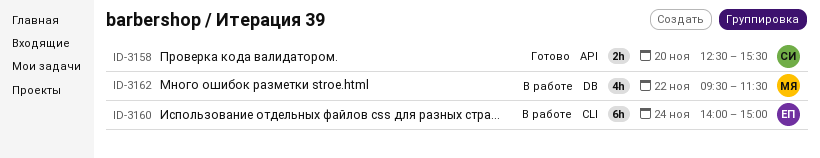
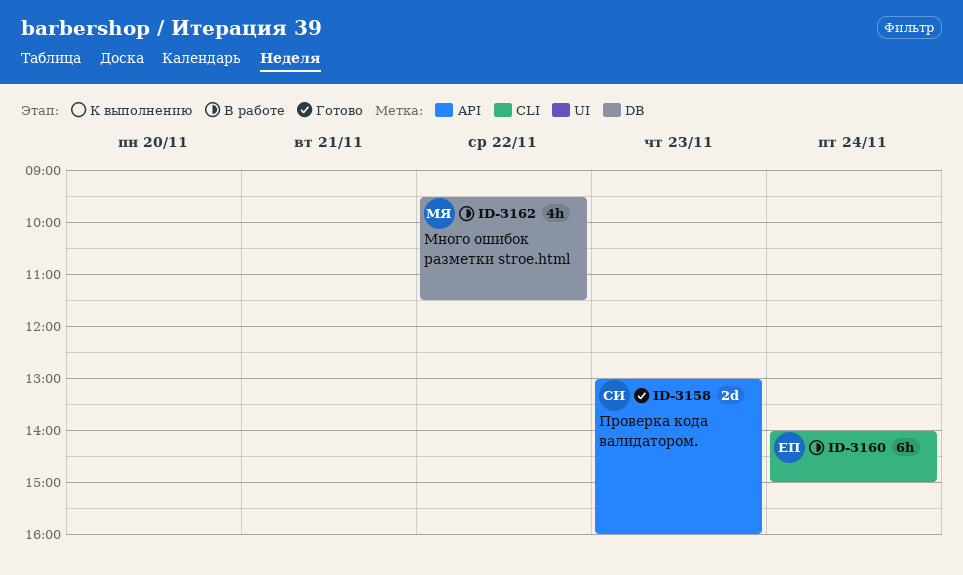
ID-3158, estimate: 2h -> 2d
ID-3158, day: Nov 20 -> Nov 23
ID-3158, begins: 12:30 -> 13:00
ID-3158, ends: 15:30 -> 16:00

